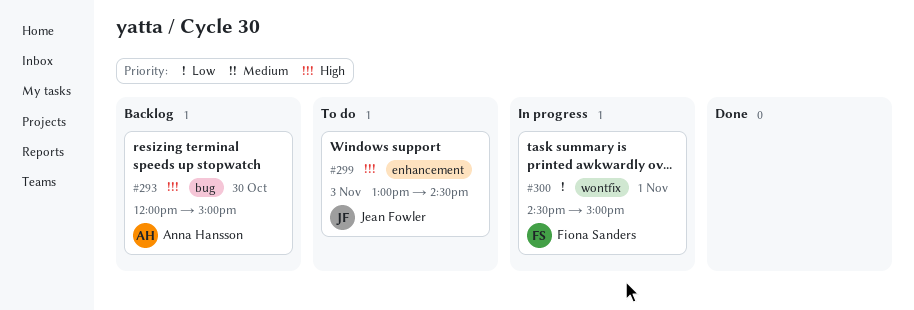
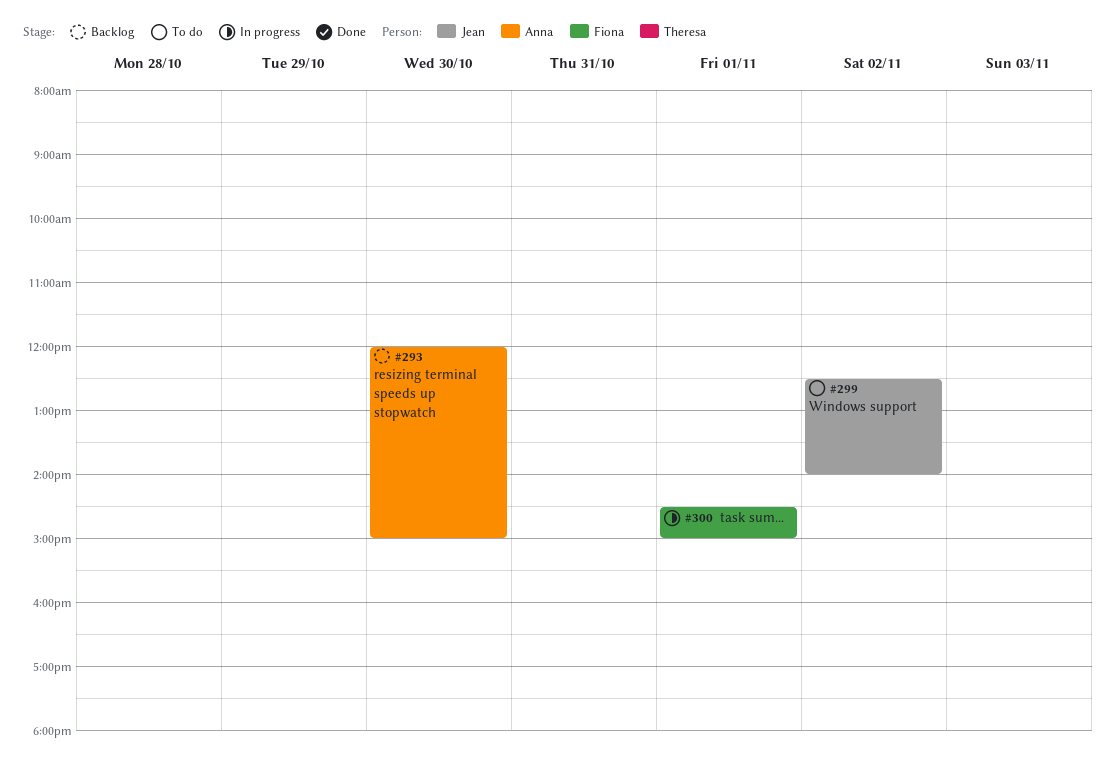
#299, day: Nov 3 -> Nov 2
#299, begins: 13:00 -> 12:30
#299, ends: 14:30 -> 14:00

